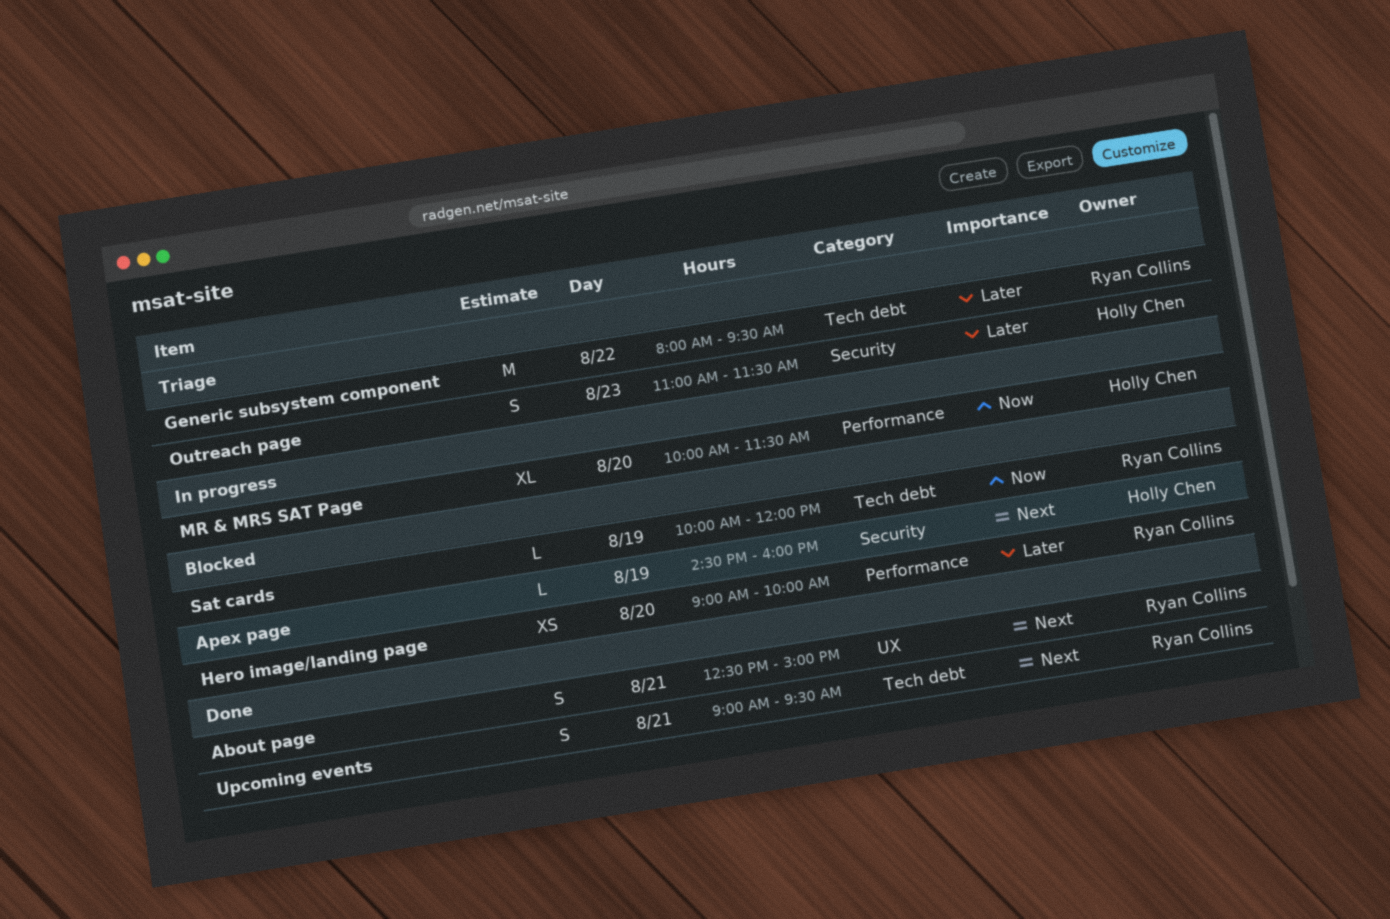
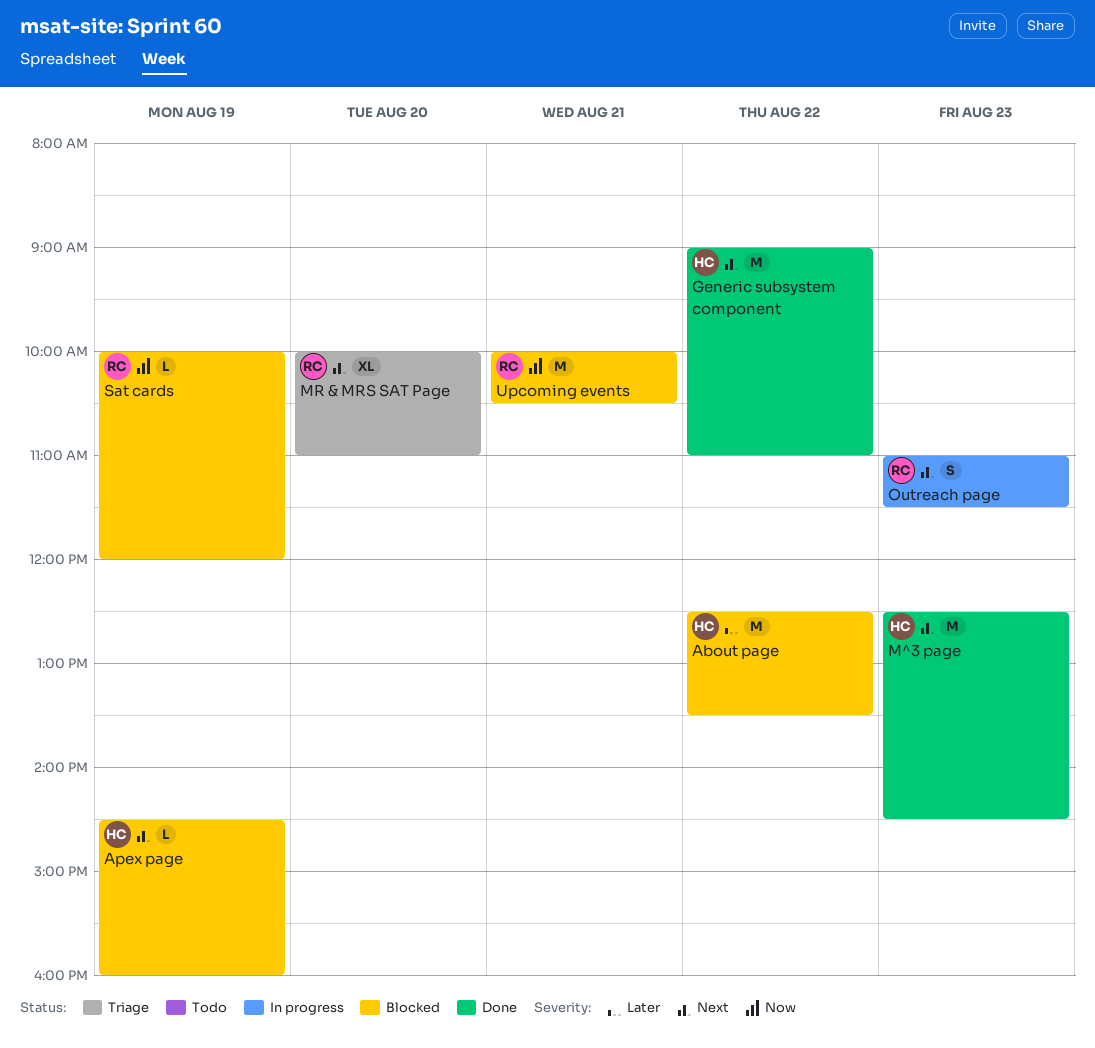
About page, status: Done -> Blocked
About page, owner: Ryan Collins -> Holly Chen
About page, priority: Next -> Later
About page, estimate: S -> M
About page, day: Aug 21 -> Aug 22
About page, ends: 15:00 -> 13:30
Generic subsystem component, status: Triage -> Done
Generic subsystem component, owner: Ryan Collins -> Holly Chen
Generic subsystem component, priority: Later -> Next
Generic subsystem component, begins: 08:00 -> 09:00
Generic subsystem component, ends: 09:30 -> 11:00
Hero image/landing page: present -> none
M^3 page: none -> present
MR & MRS SAT Page, status: In progress -> Triage
MR & MRS SAT Page, owner: Holly Chen -> Ryan Collins
MR & MRS SAT Page, priority: Now -> Next
MR & MRS SAT Page, ends: 11:30 -> 11:00
Outreach page, status: Triage -> In progress
Outreach page, owner: Holly Chen -> Ryan Collins
Outreach page, priority: Later -> Next
Upcoming events, status: Done -> Blocked
Upcoming events, priority: Next -> Now
Upcoming events, estimate: S -> M
Upcoming events, begins: 09:00 -> 10:00
Upcoming events, ends: 09:30 -> 10:30

